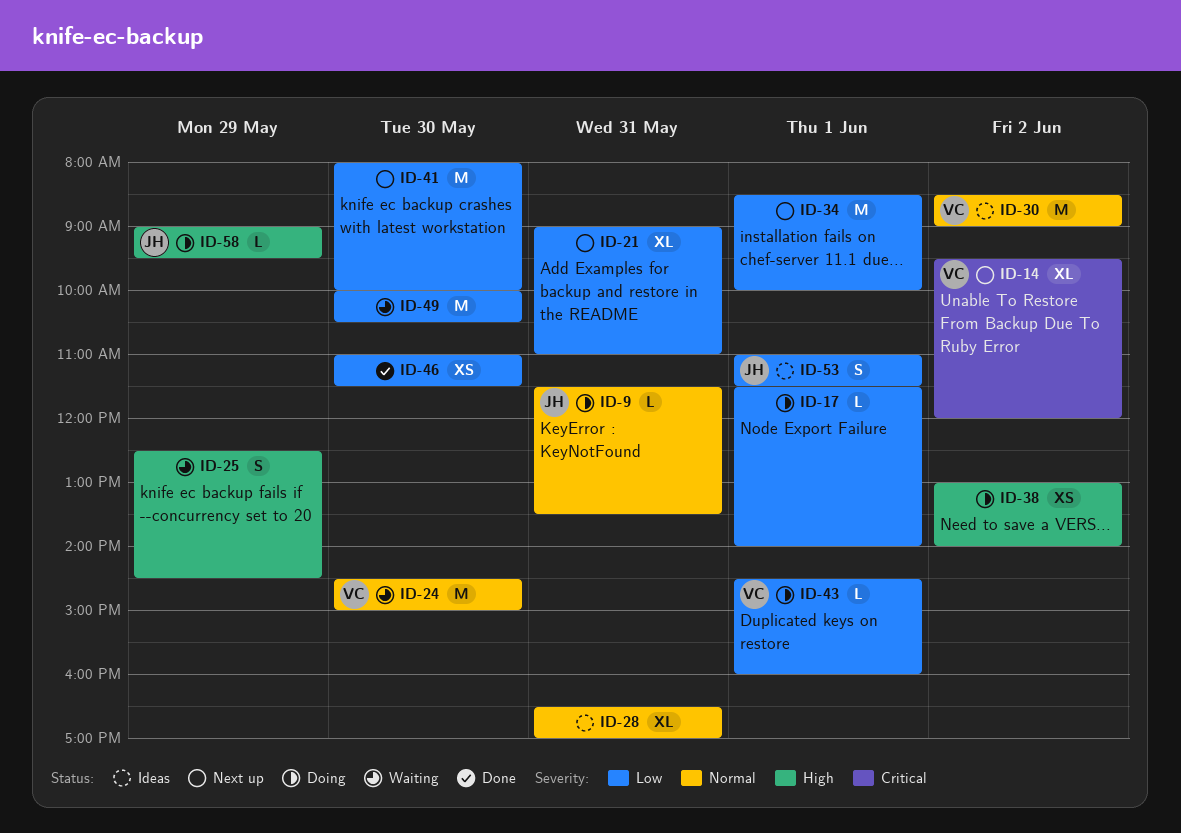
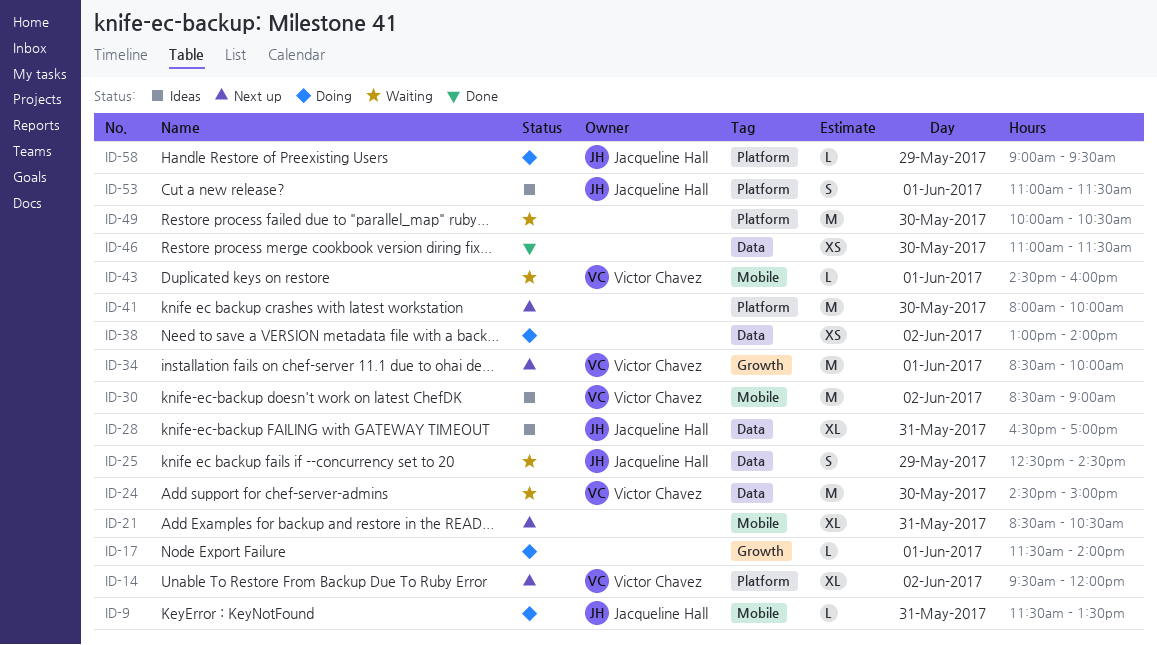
ID-21, begins: 09:00 -> 08:30
ID-21, ends: 11:00 -> 10:30
ID-25, owner: none -> Jacqueline Hall
ID-28, owner: none -> Jacqueline Hall
ID-34, owner: none -> Victor Chavez
ID-43, status: Doing -> Waiting

